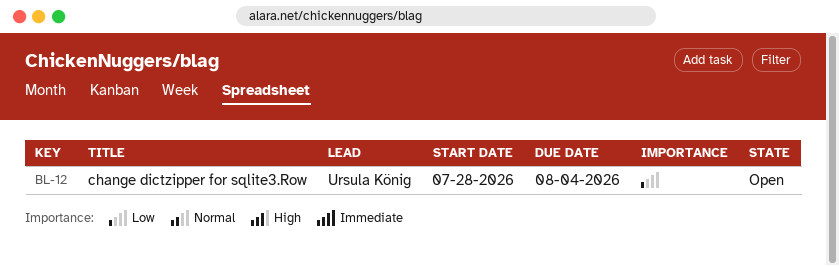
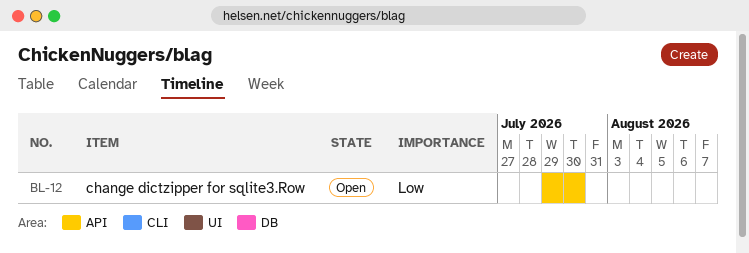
BL-12, start: Jul 28 -> Jul 29
BL-12, due: Aug 4 -> Jul 30

